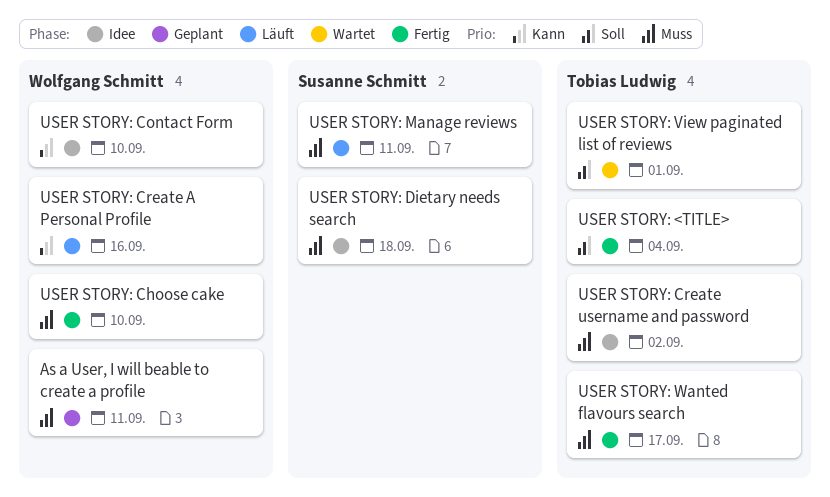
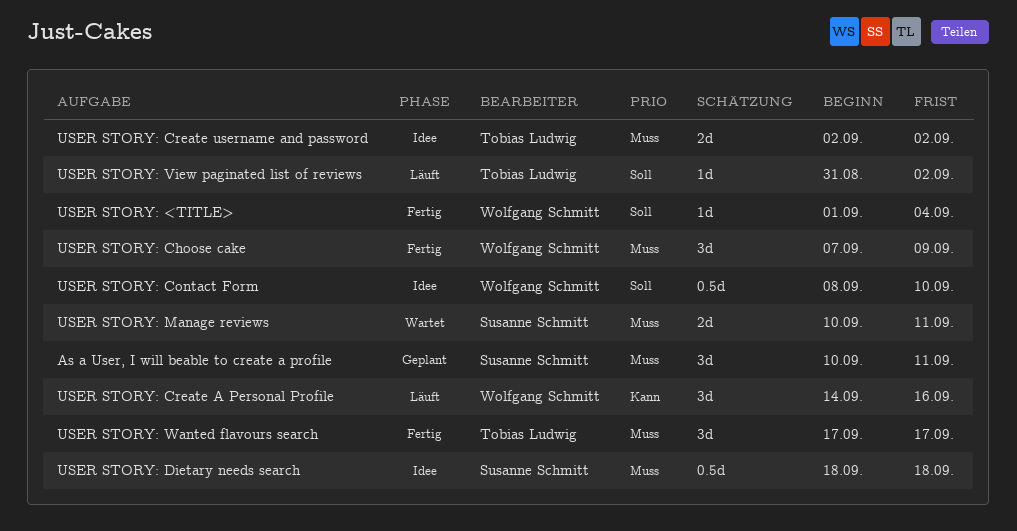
As a User, I will beable to create a profile, owner: Wolfgang Schmitt -> Susanne Schmitt
USER STORY: <TITLE>, owner: Tobias Ludwig -> Wolfgang Schmitt
USER STORY: Choose cake, due: Sep 10 -> Sep 9
USER STORY: Contact Form, priority: Kann -> Soll
USER STORY: Manage reviews, status: Läuft -> Wartet
USER STORY: View paginated list of reviews, status: Wartet -> Läuft
USER STORY: View paginated list of reviews, due: Sep 1 -> Sep 2

